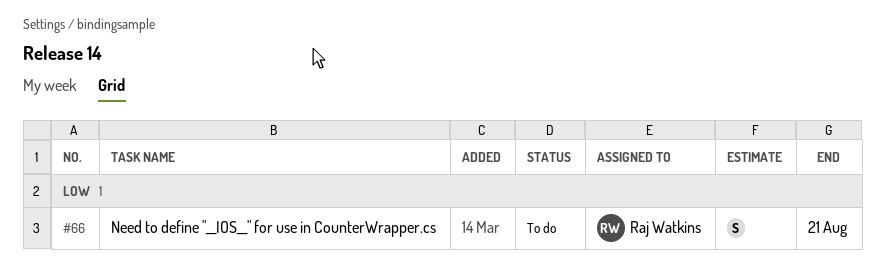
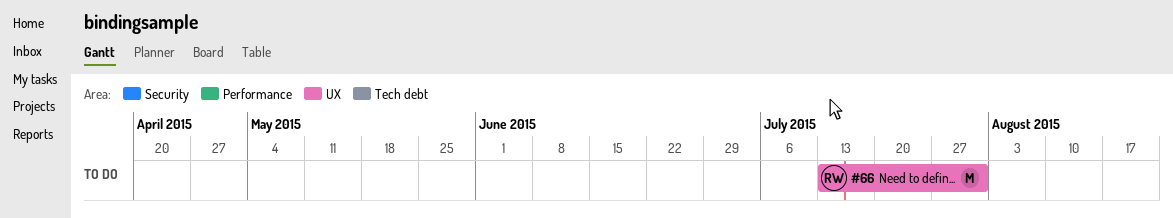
#66, estimate: S -> M
#66, due: Aug 21 -> Jul 31

